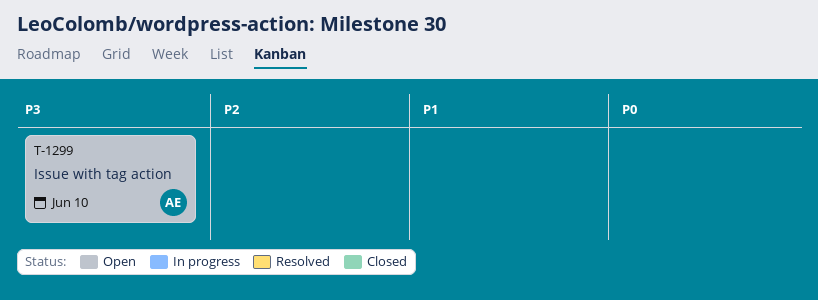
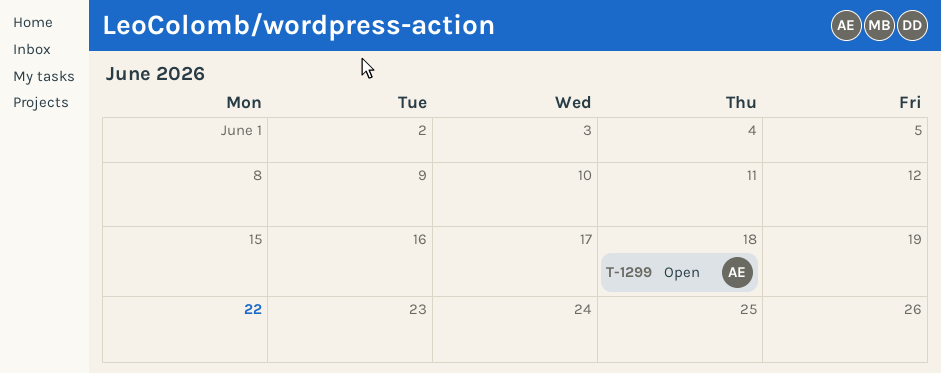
T-1299, due: Jun 10 -> Jun 18

